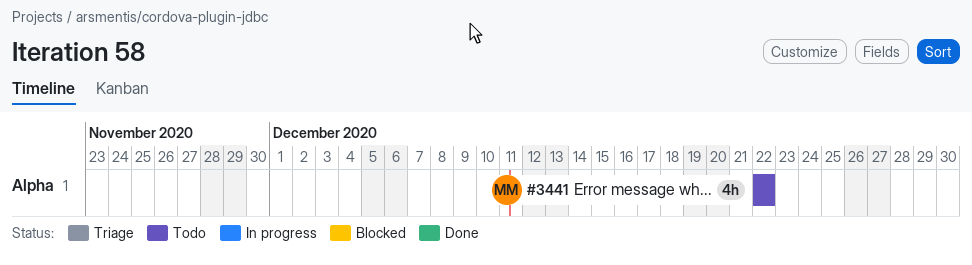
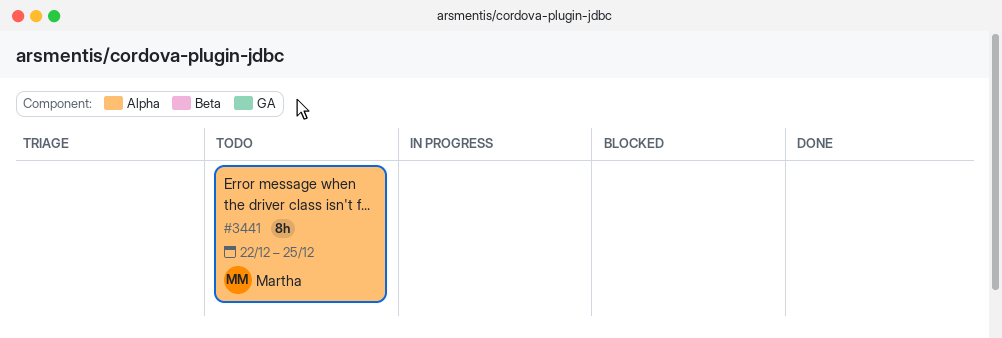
#3441, estimate: 4h -> 8h
#3441, due: Dec 22 -> Dec 25

